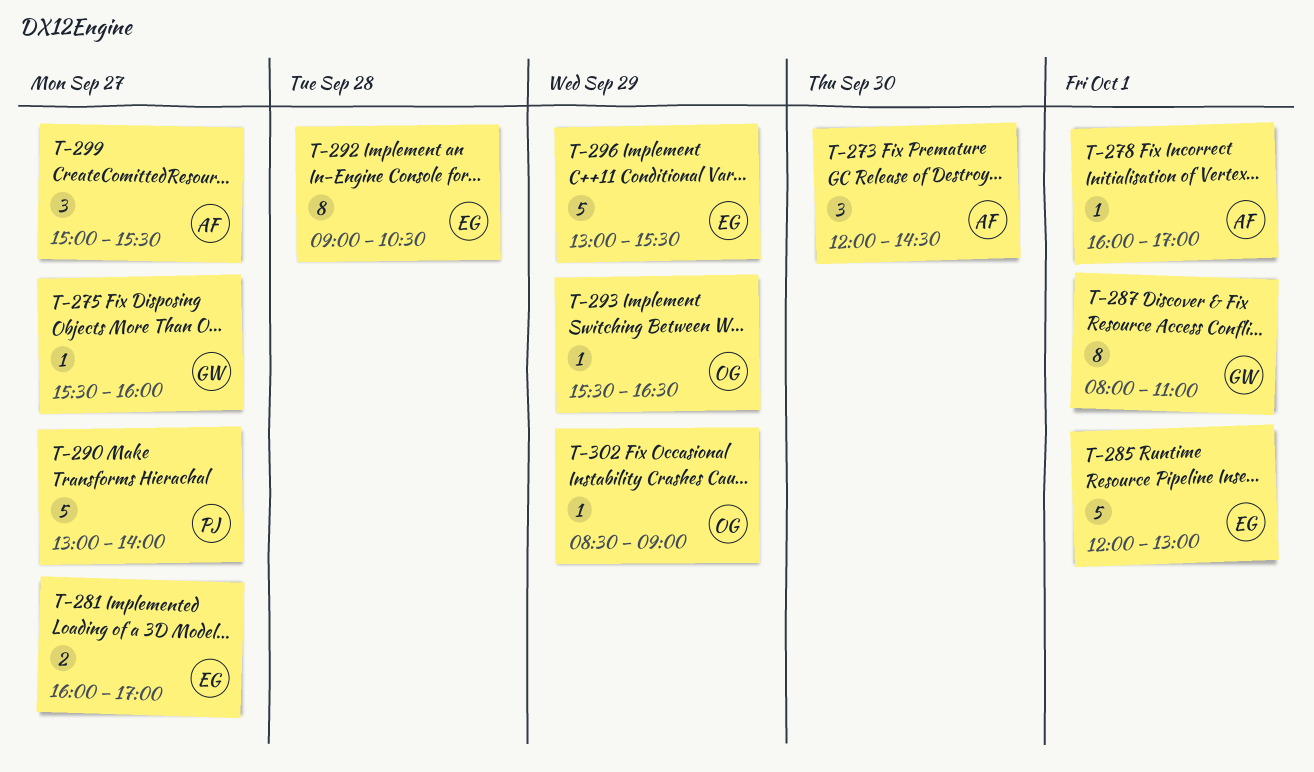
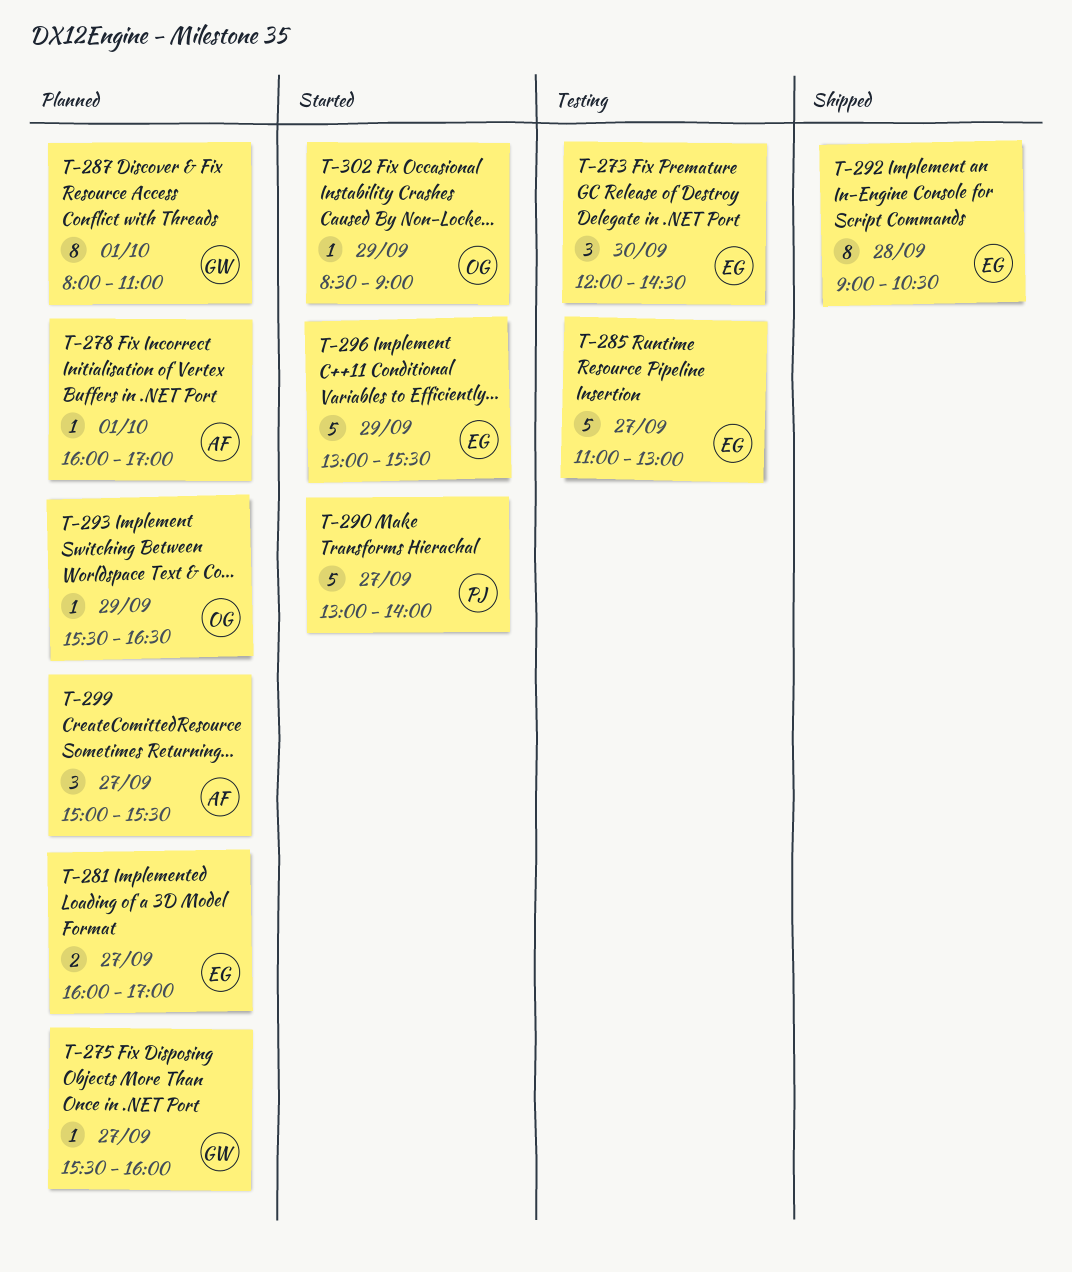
T-273, owner: AF -> EG
T-285, day: Oct 1 -> Sep 27
T-285, begins: 12:00 -> 11:00

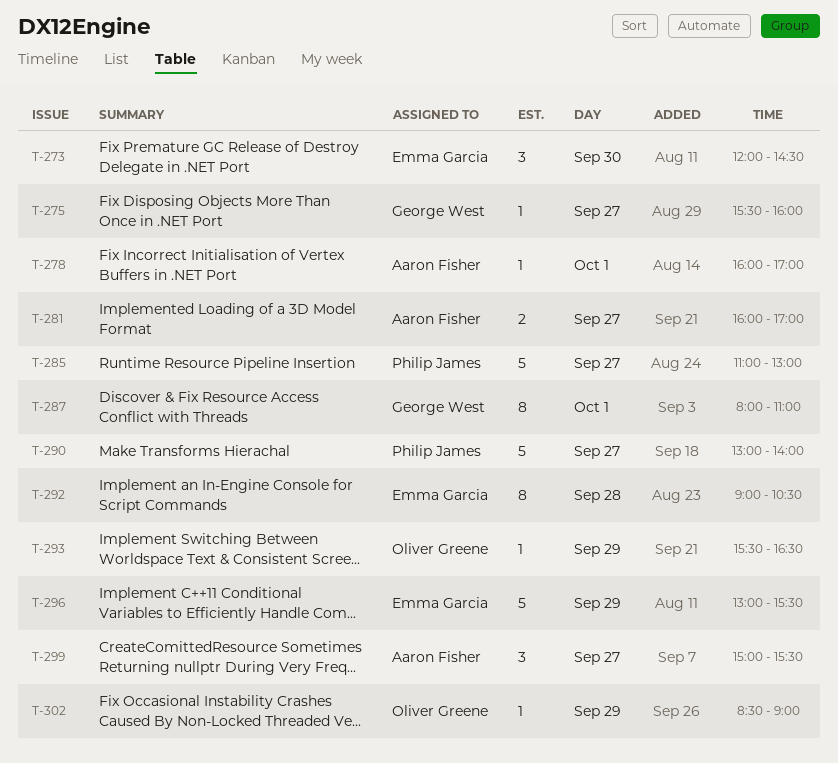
T-281, owner: Emma Garcia -> Aaron Fisher
T-285, owner: Emma Garcia -> Philip James

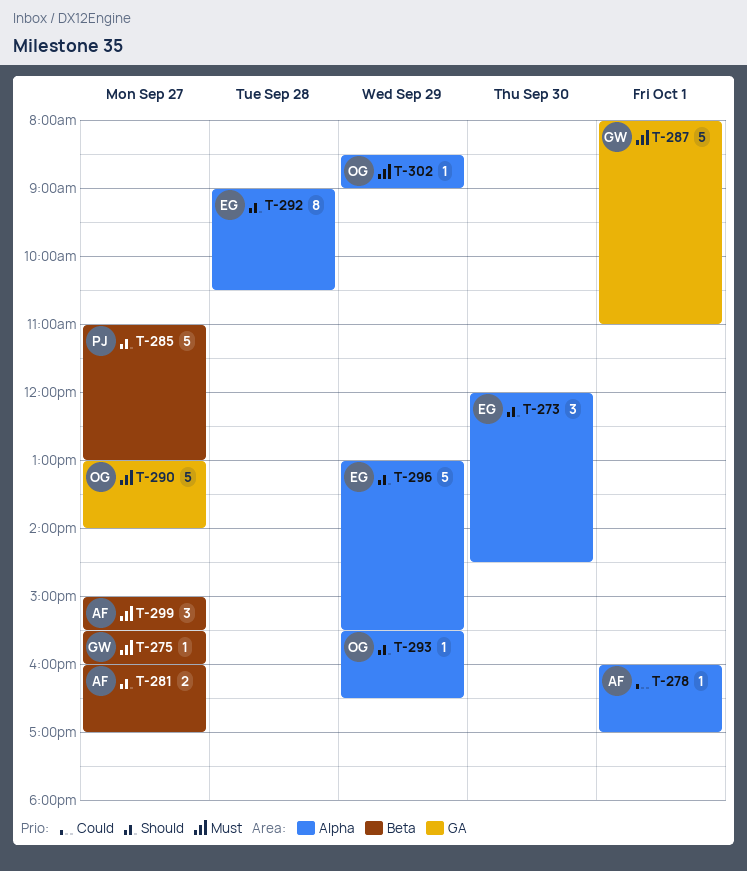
T-287, estimate: 8 -> 5
T-290, owner: Philip James -> Oliver Greene

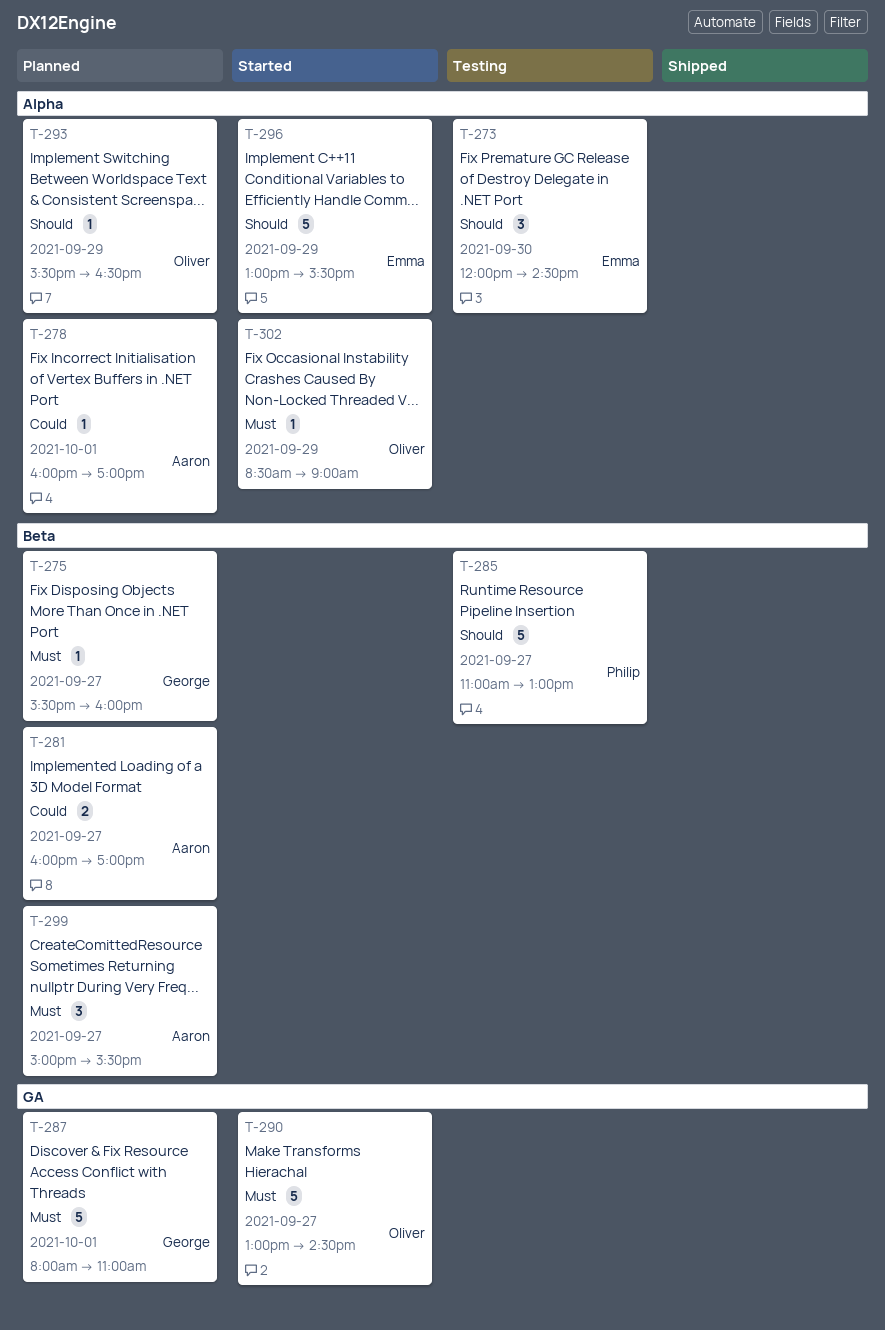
T-281, priority: Should -> Could
T-290, ends: 14:00 -> 14:30
T-292: present -> none

